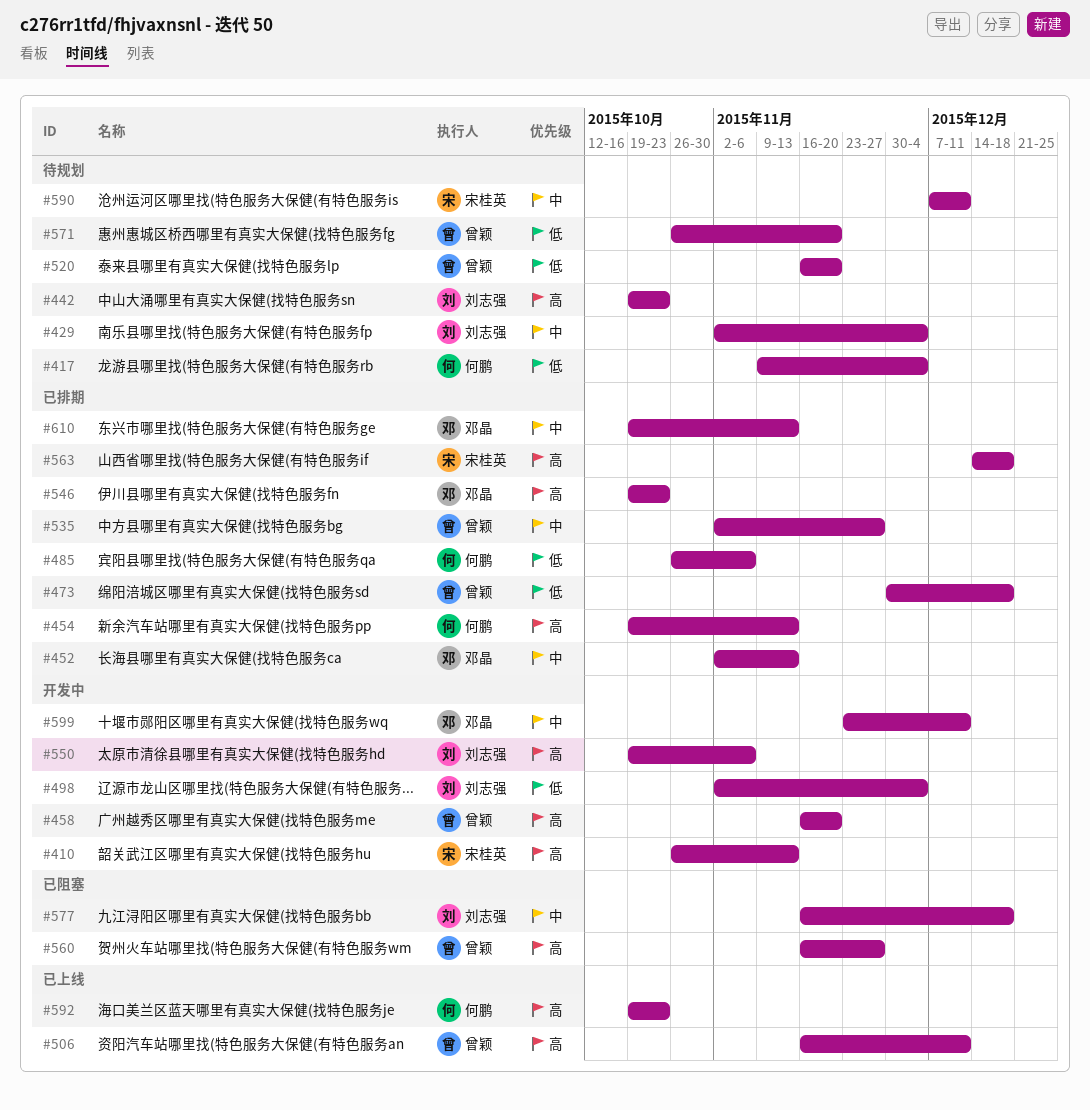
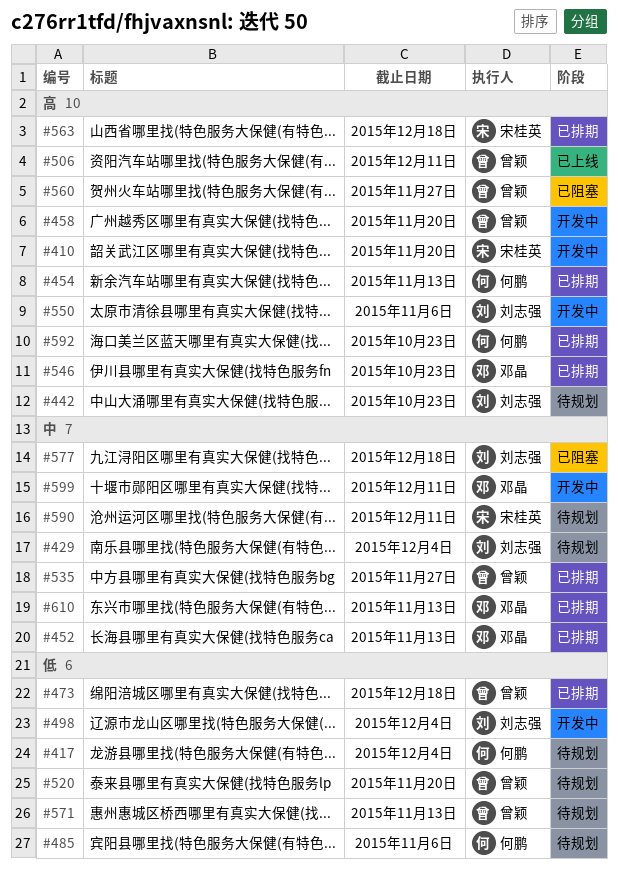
#410, due: Nov 13 -> Nov 20
#485, status: 已排期 -> 待规划
#571, due: Nov 20 -> Nov 13
#592, status: 已上线 -> 已排期

